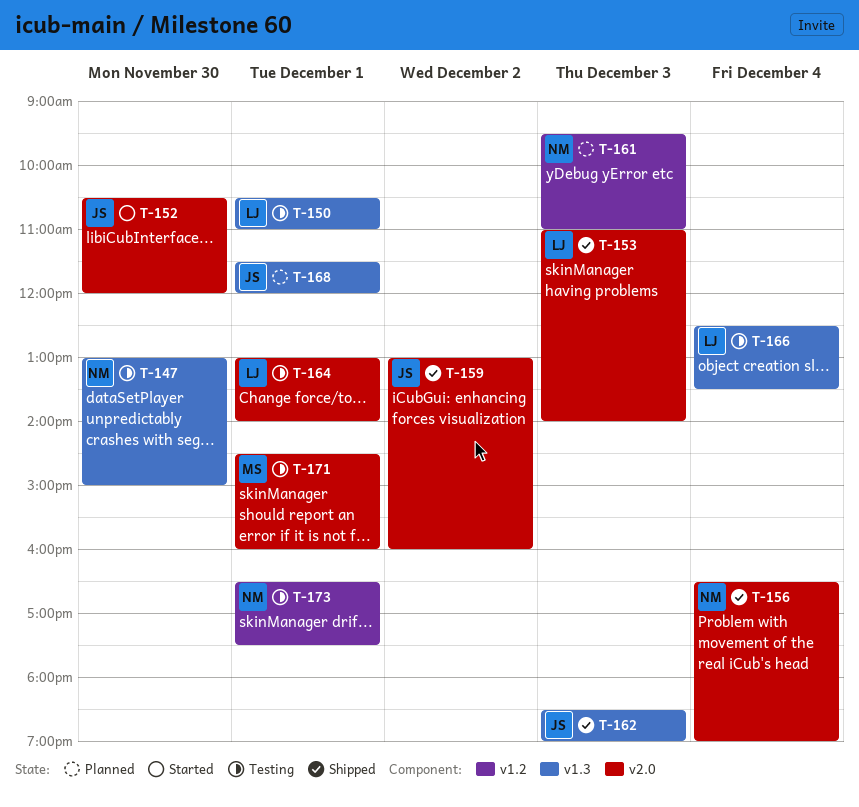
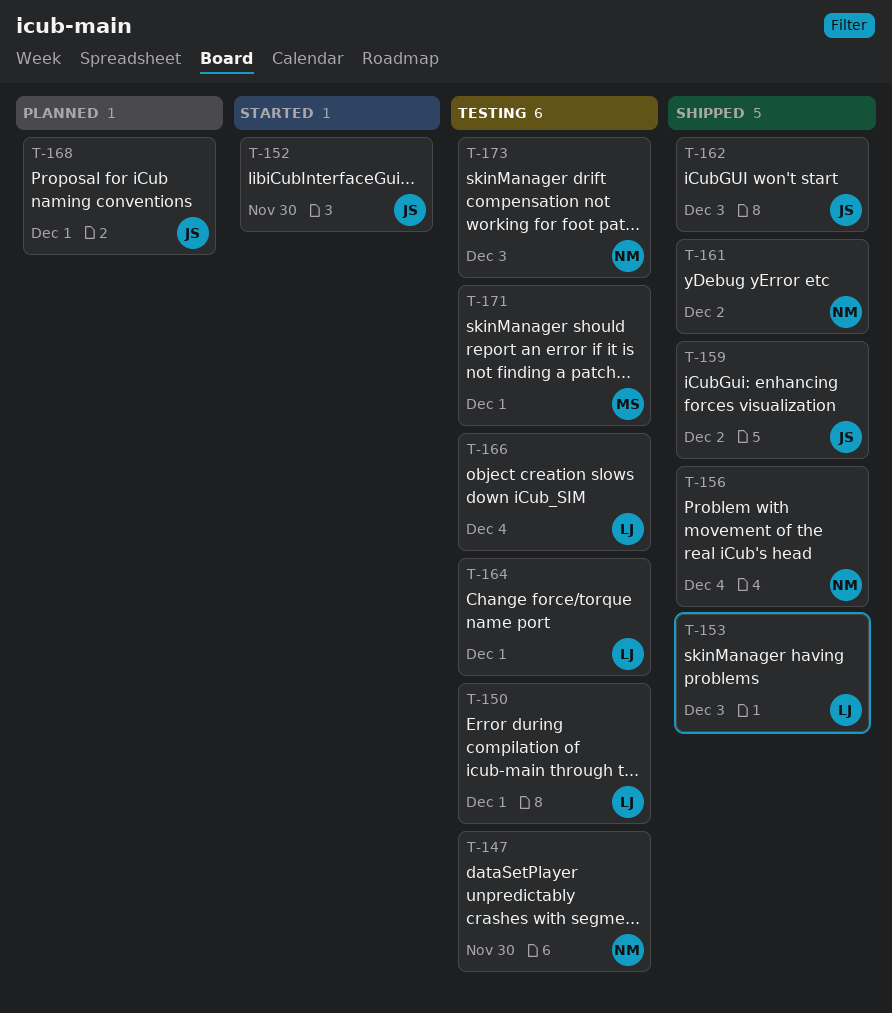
T-161, status: Planned -> Shipped
T-161, day: Dec 3 -> Dec 2
T-173, day: Dec 1 -> Dec 3

